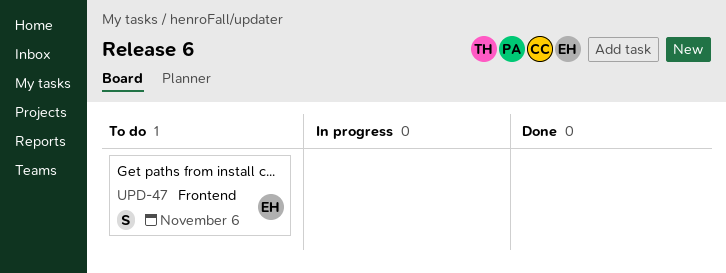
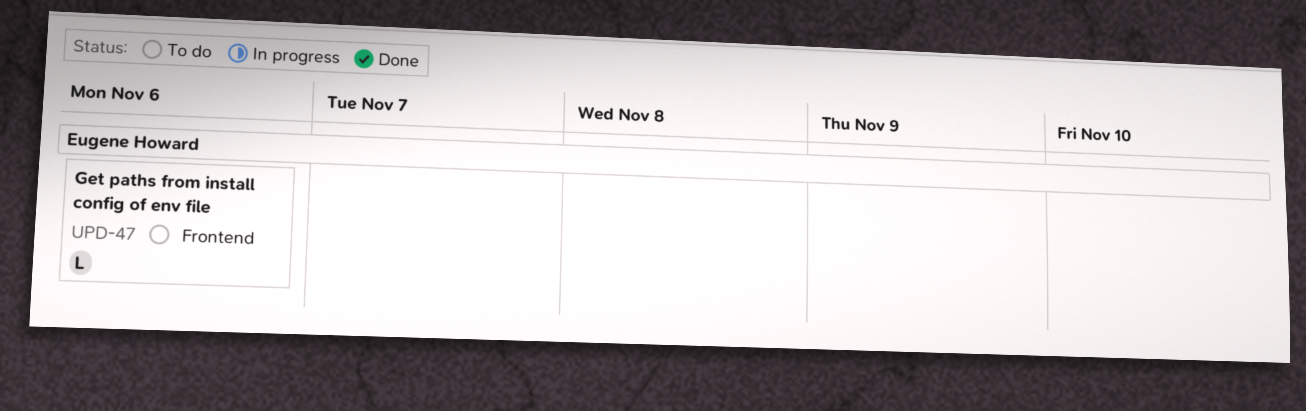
UPD-47, estimate: S -> L

